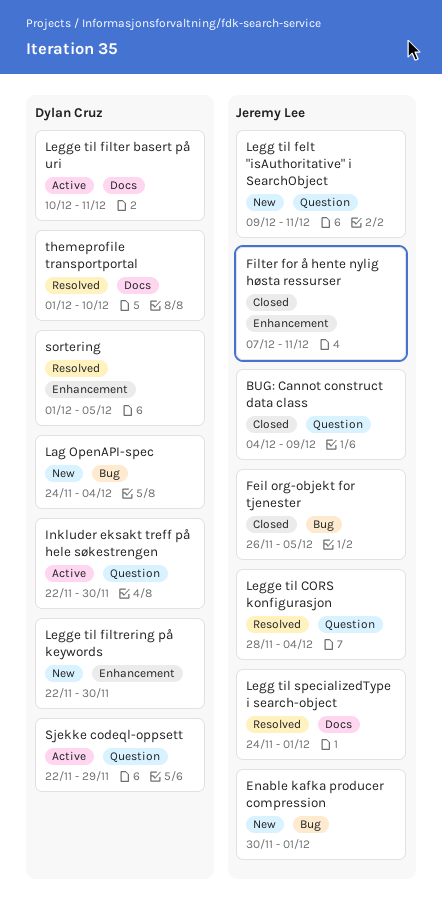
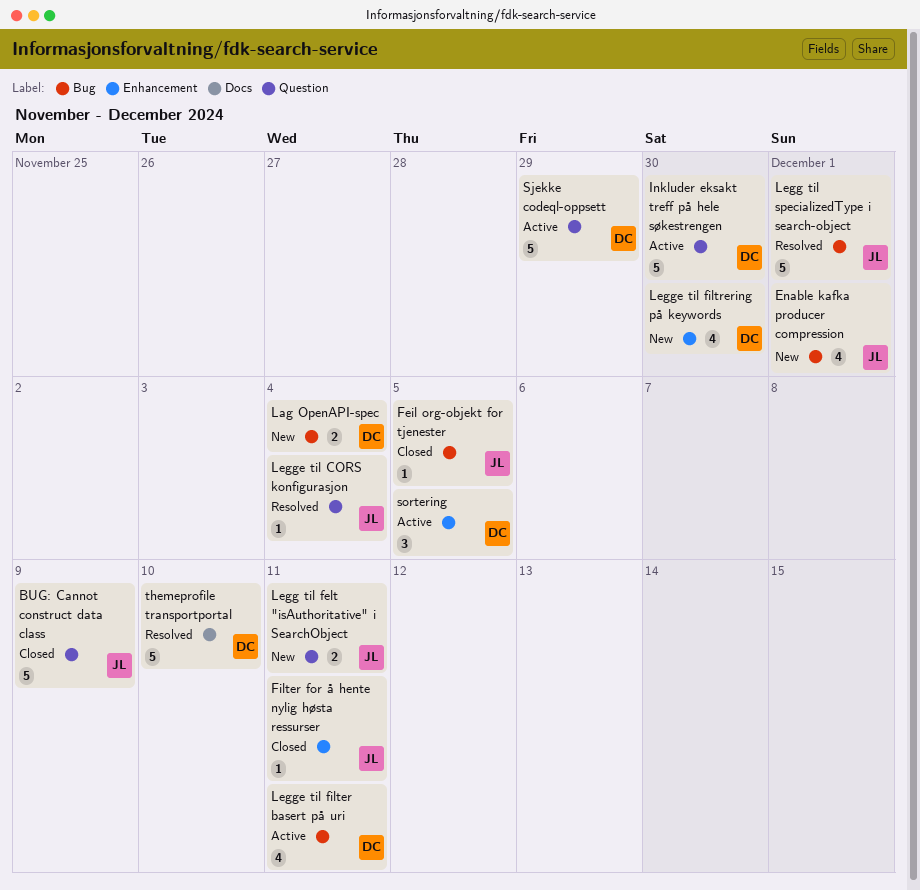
Legg til specializedType i search-object, label: Docs -> Bug
Legge til filter basert på uri, label: Docs -> Bug
sortering, status: Resolved -> Active

